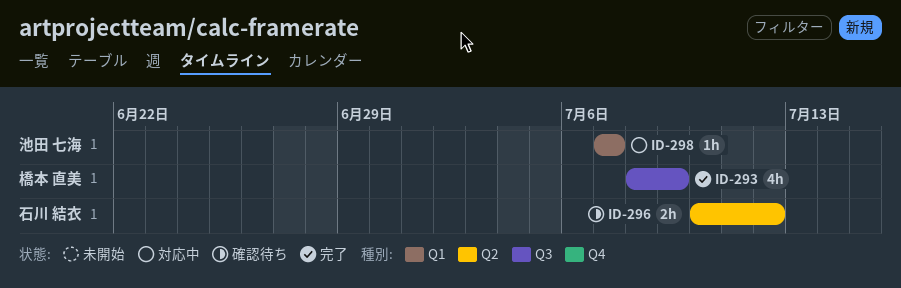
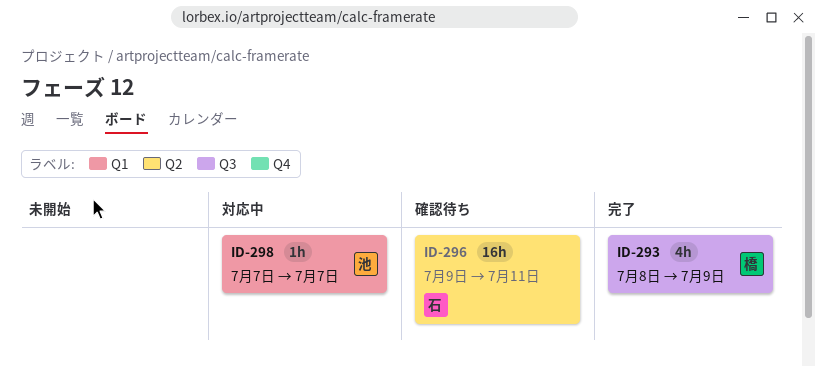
ID-296, estimate: 2h -> 16h
ID-296, start: Jul 10 -> Jul 9
ID-296, due: Jul 12 -> Jul 11

